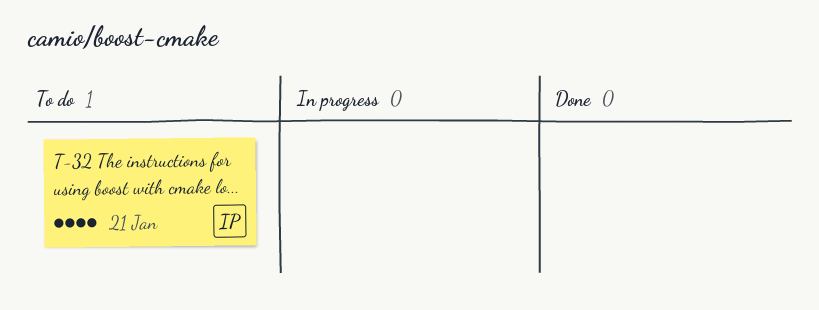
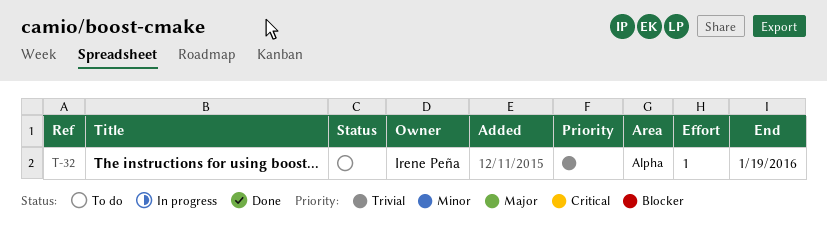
T-32, estimate: 4 -> 1
T-32, due: Jan 21 -> Jan 19

